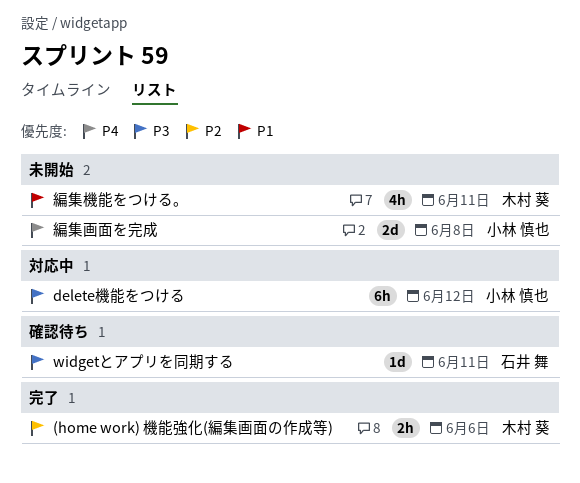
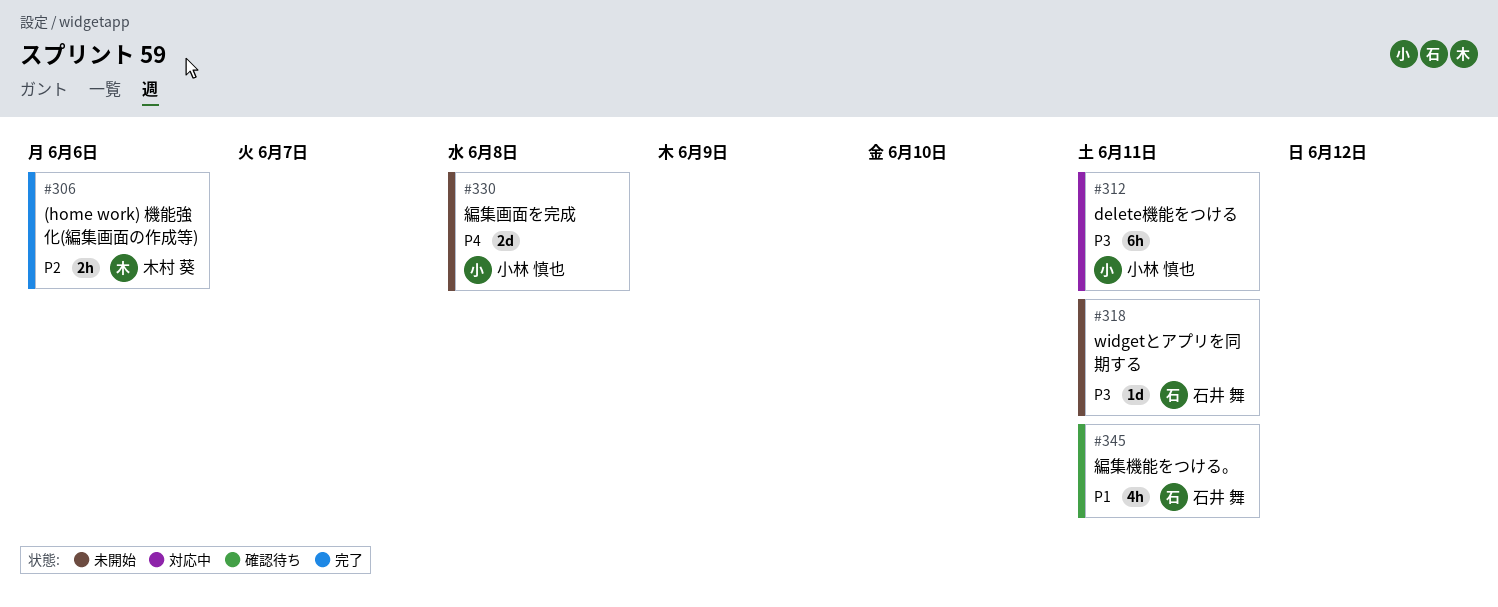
delete機能をつける, due: Jun 12 -> Jun 11
widgetとアプリを同期する, status: 確認待ち -> 未開始
編集機能をつける。, status: 未開始 -> 確認待ち
編集機能をつける。, owner: 木村 葵 -> 石井 舞

